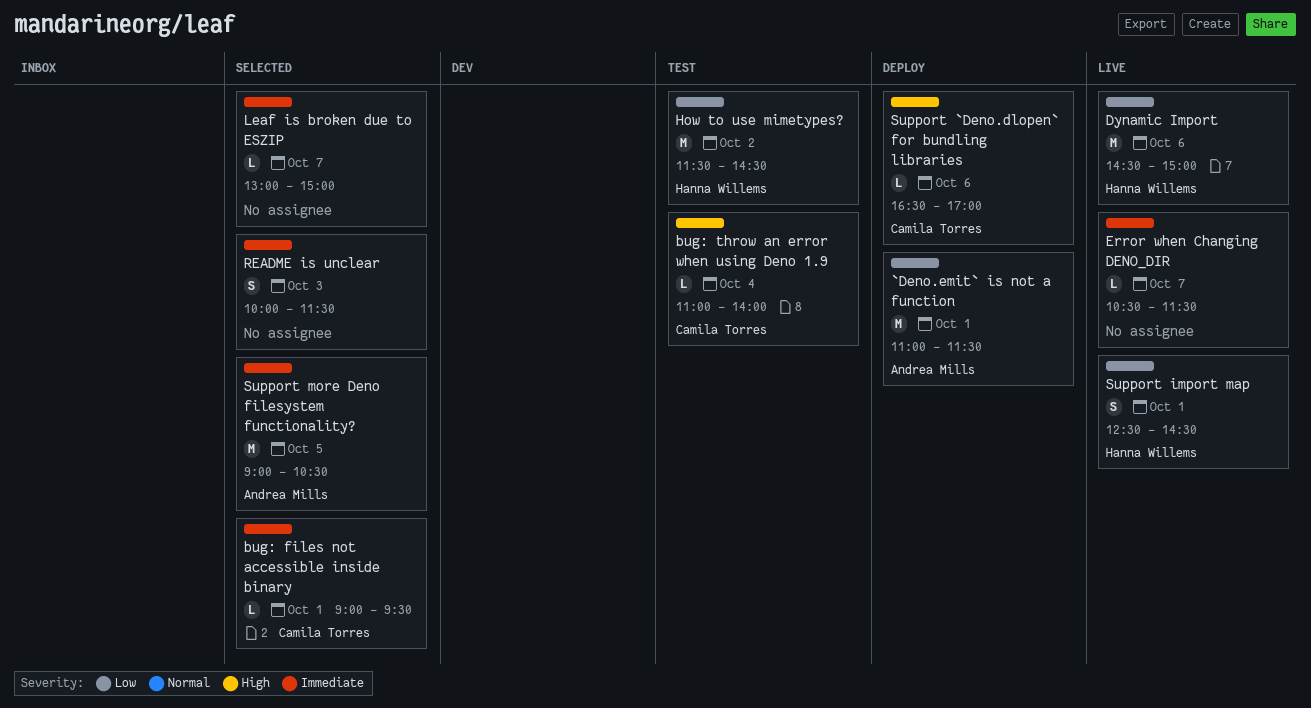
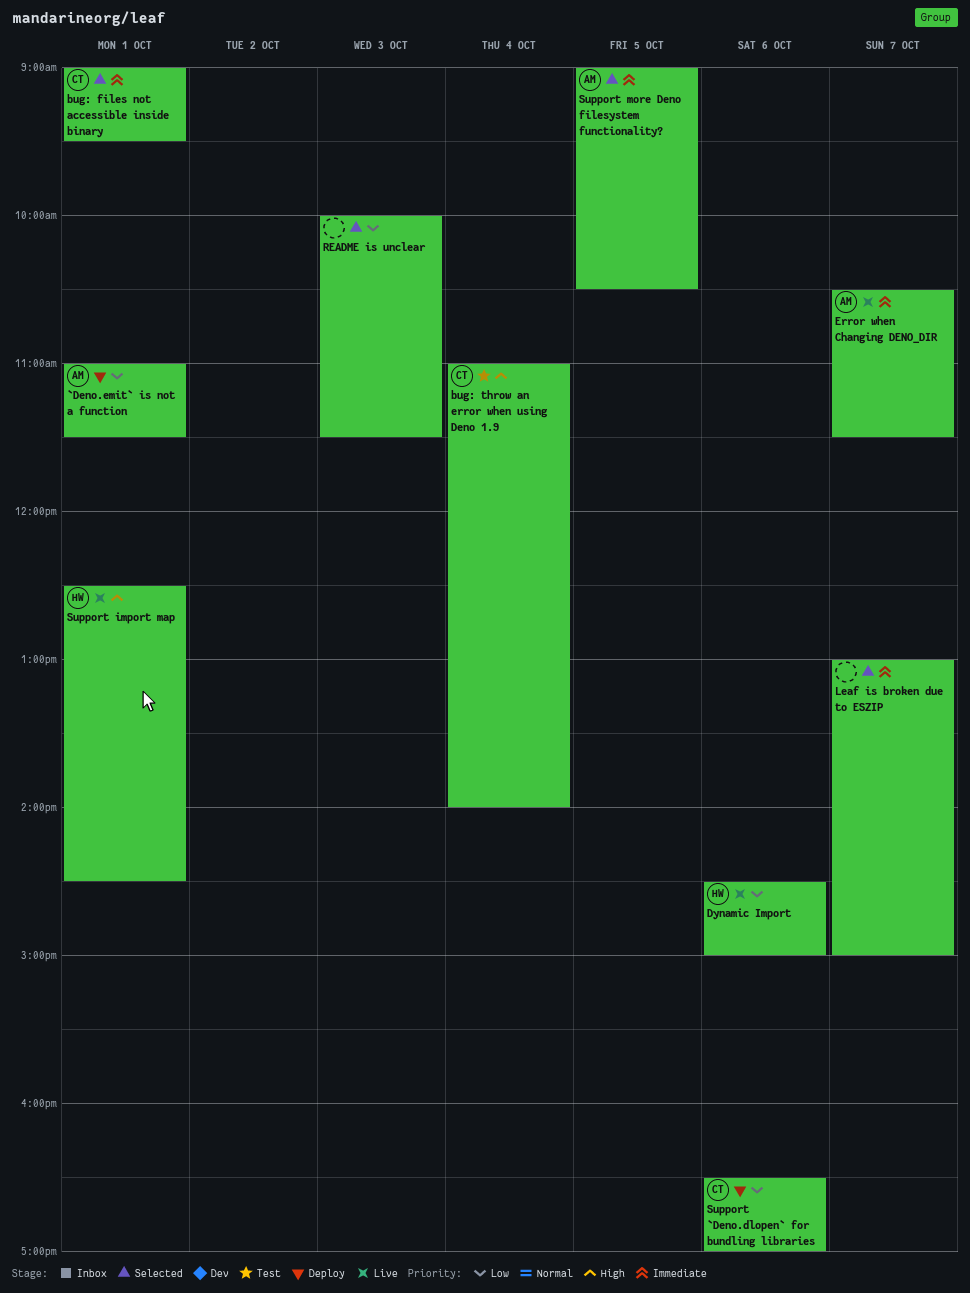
Error when Changing DENO_DIR, owner: none -> Andrea Mills
How to use mimetypes?: present -> none
README is unclear, priority: Immediate -> Low
Support `Deno.dlopen` for bundling libraries, priority: High -> Low
Support import map, priority: Low -> High

